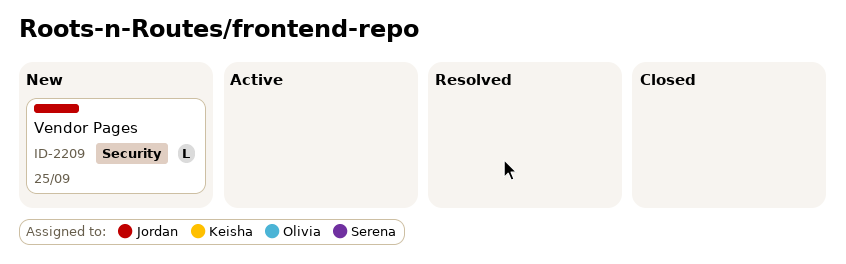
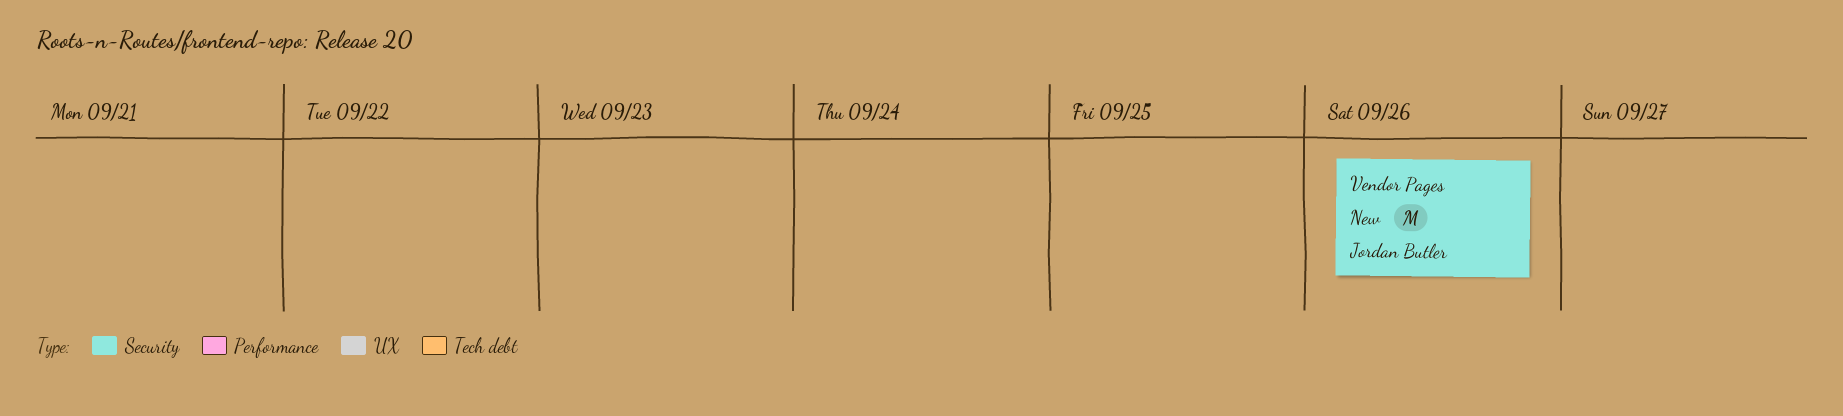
Vendor Pages, estimate: L -> M
Vendor Pages, due: Sep 25 -> Sep 26

